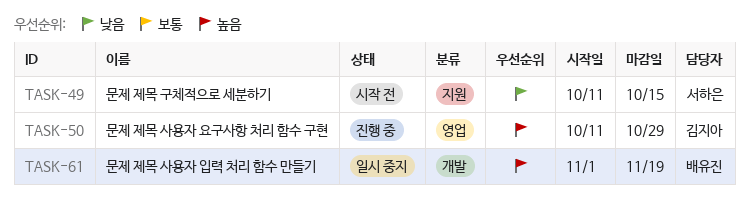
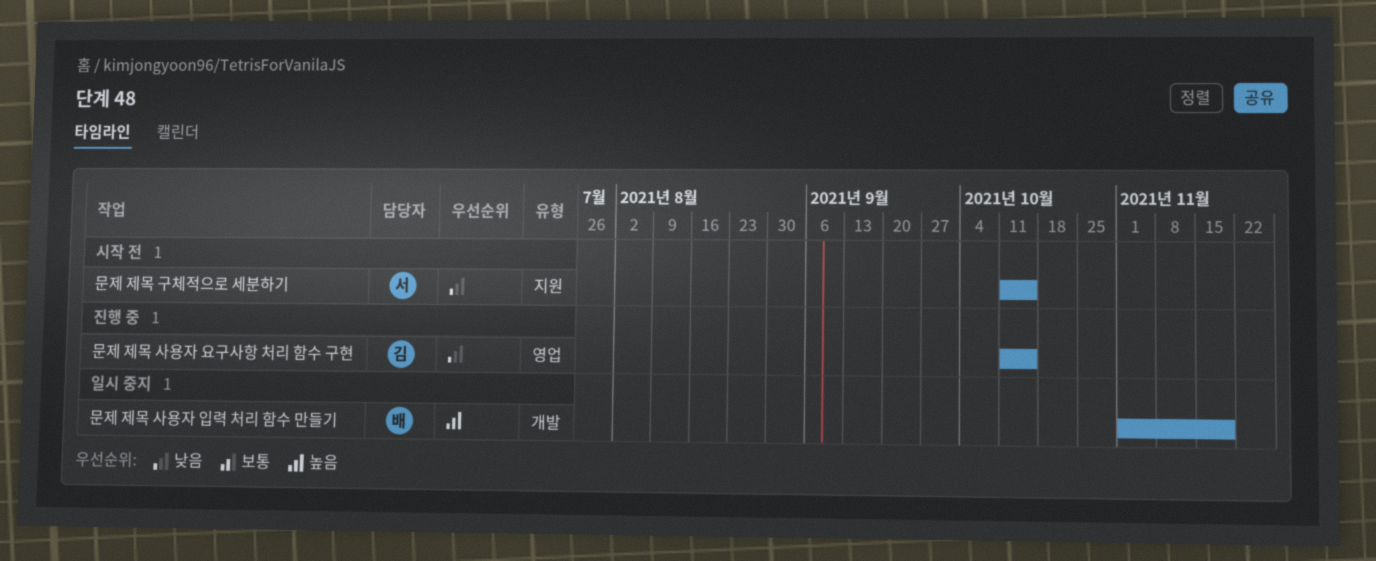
문제 제목 사용자 요구사항 처리 함수 구현, priority: 높음 -> 낮음
문제 제목 사용자 요구사항 처리 함수 구현, due: Oct 29 -> Oct 15

